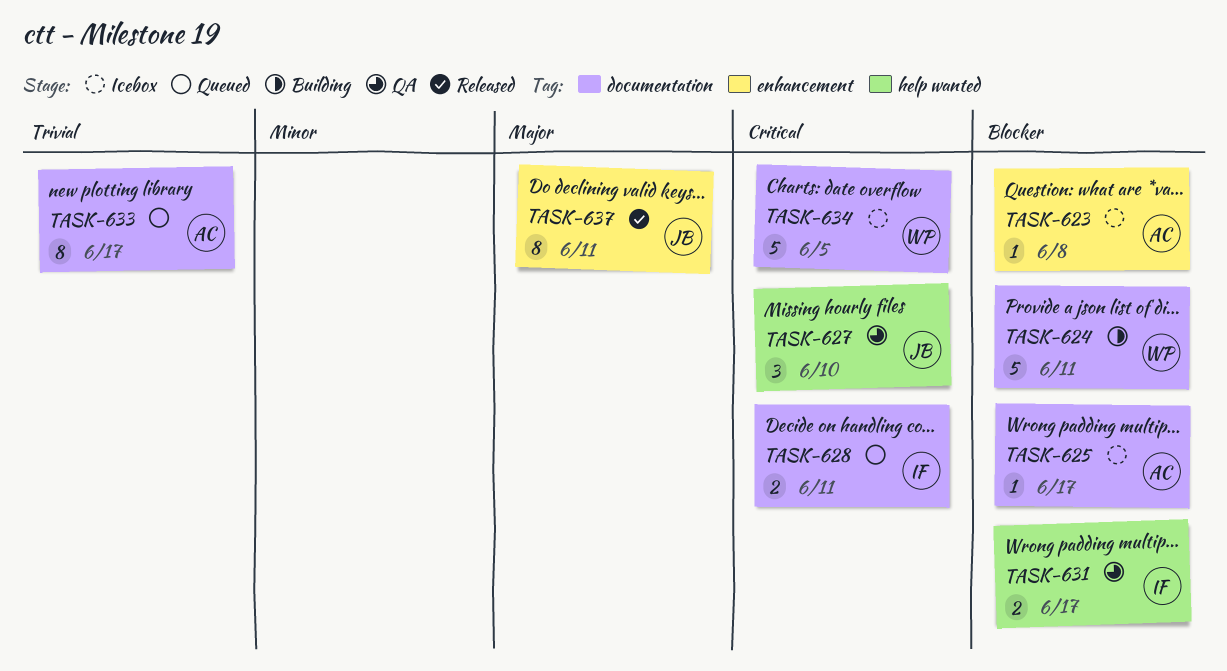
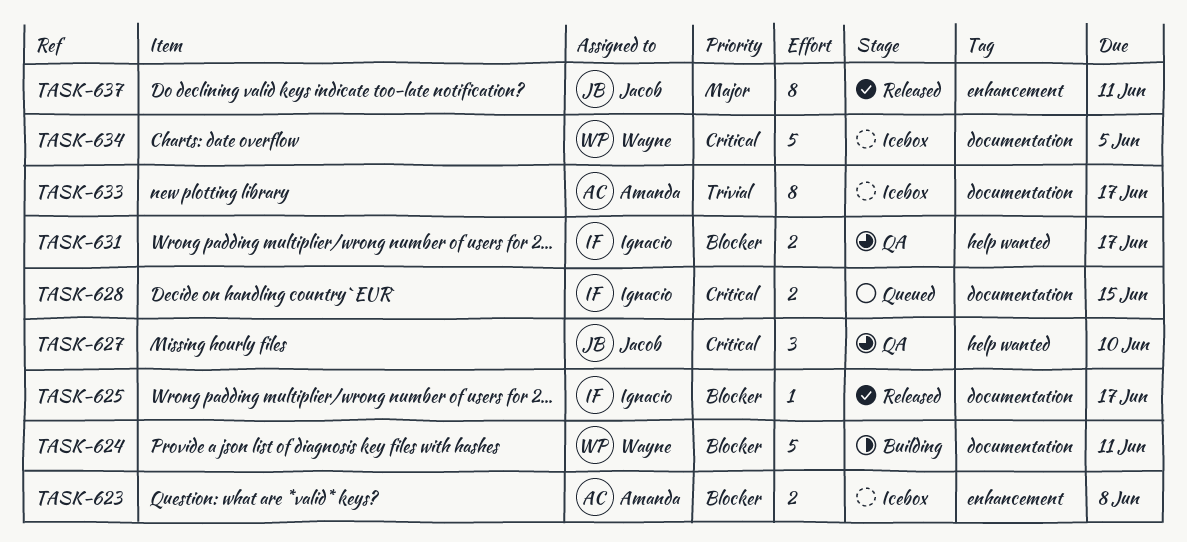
TASK-623, estimate: 1 -> 2
TASK-625, status: Icebox -> Released
TASK-625, owner: Amanda -> Ignacio
TASK-628, due: Jun 11 -> Jun 15
TASK-633, status: Queued -> Icebox

